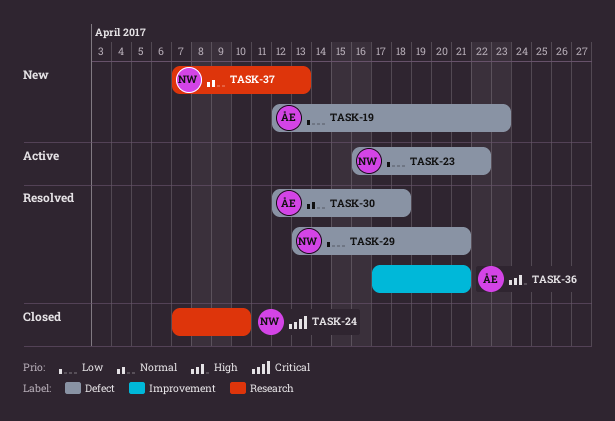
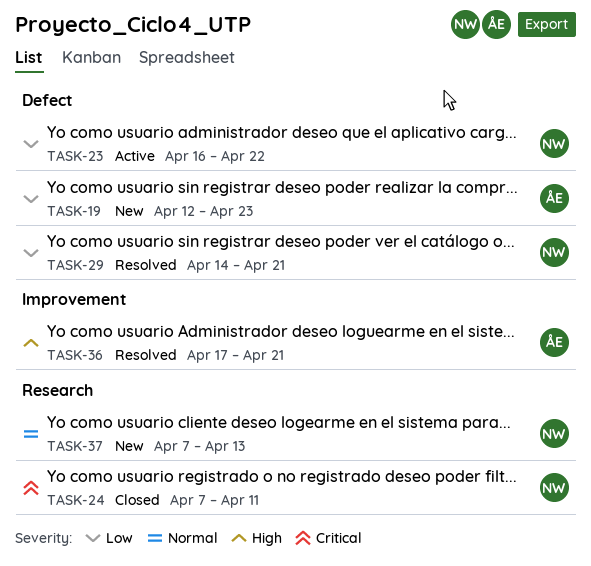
TASK-24, due: Apr 10 -> Apr 11
TASK-29, start: Apr 13 -> Apr 14
TASK-30: present -> none

